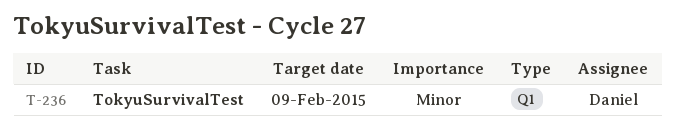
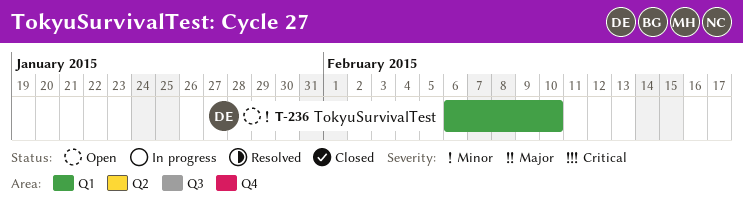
T-236, due: Feb 9 -> Feb 10

